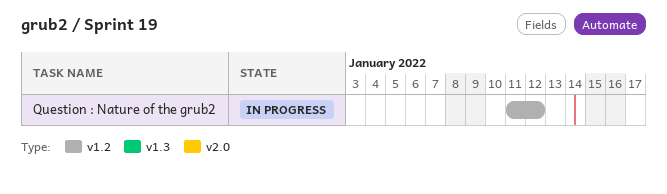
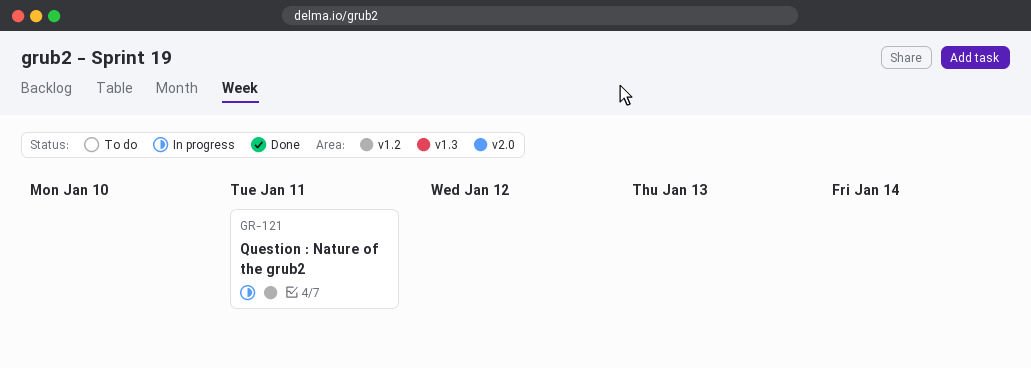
Question : Nature of the grub2, due: Jan 12 -> Jan 11

